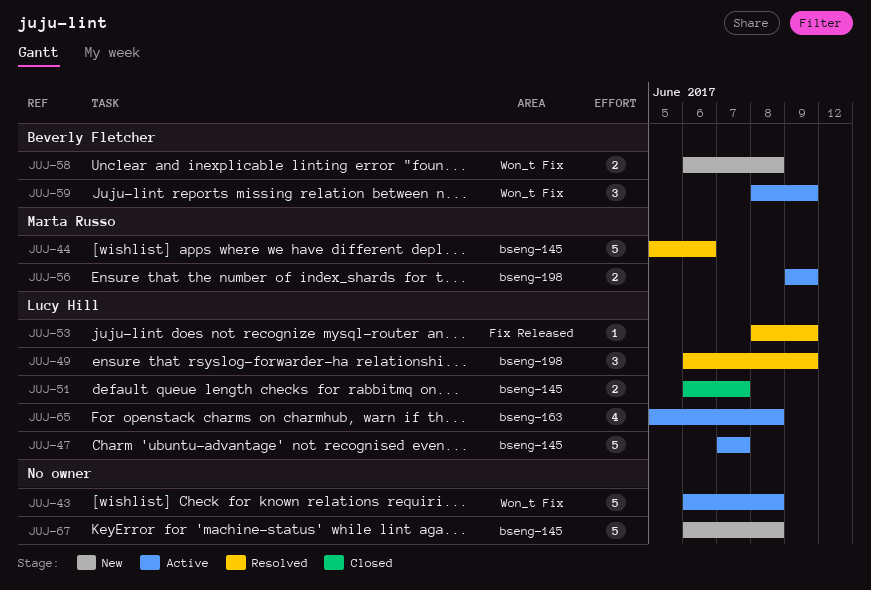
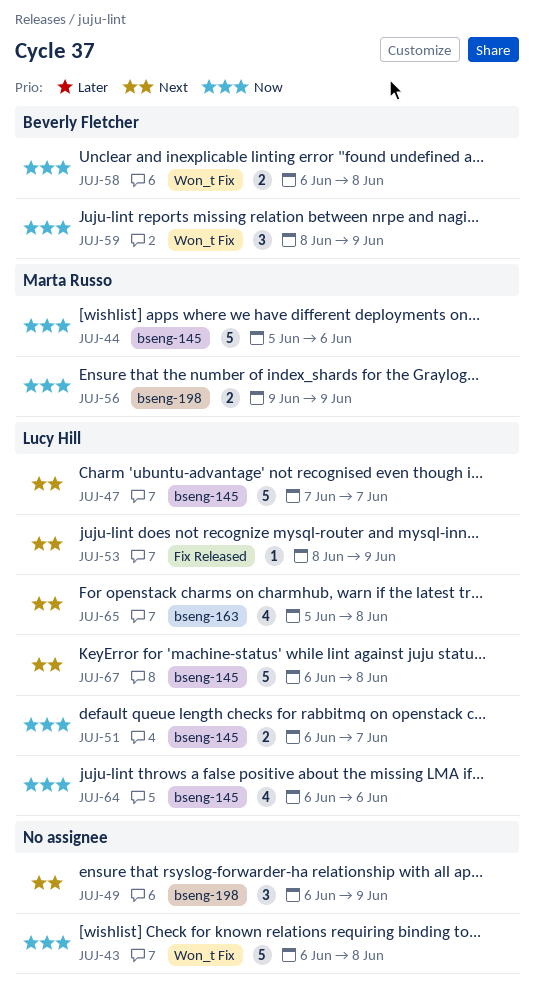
JUJ-49, owner: Lucy Hill -> none
JUJ-64: none -> present
JUJ-67, owner: none -> Lucy Hill

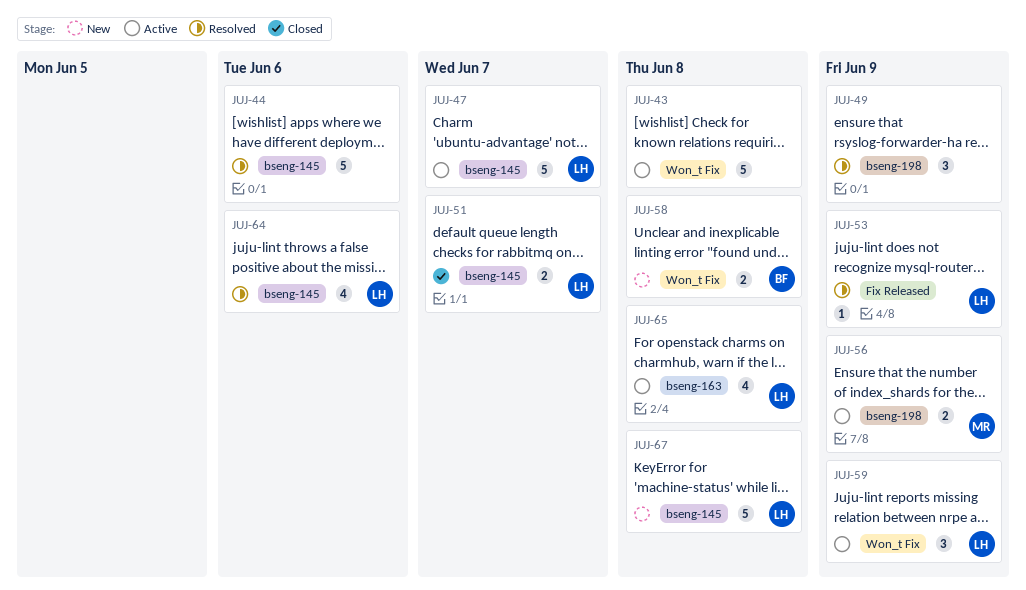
JUJ-44, owner: Marta Russo -> none
JUJ-59, owner: Beverly Fletcher -> Lucy Hill

